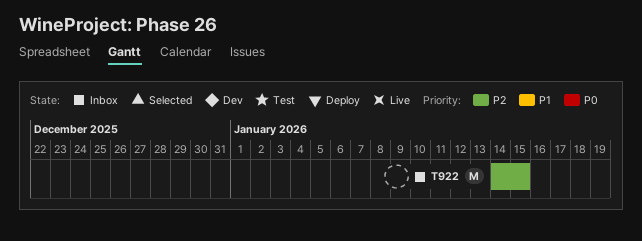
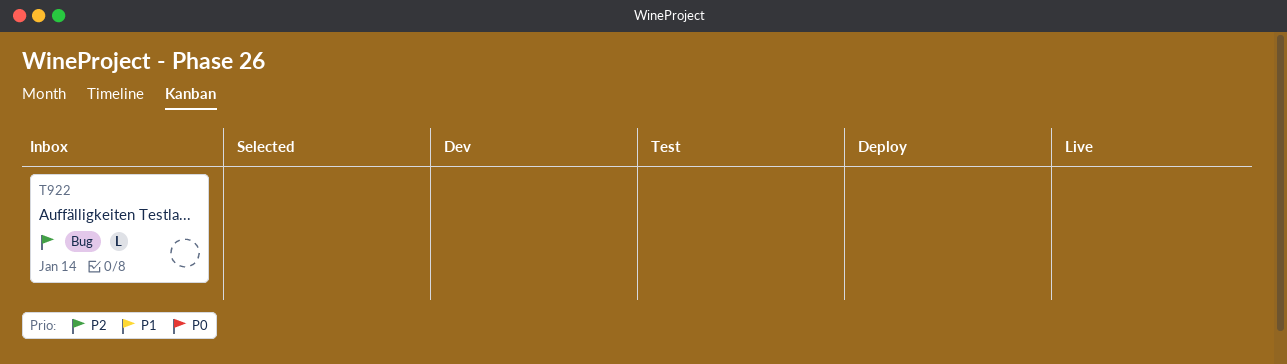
T922, estimate: M -> L
T922, due: Jan 15 -> Jan 14

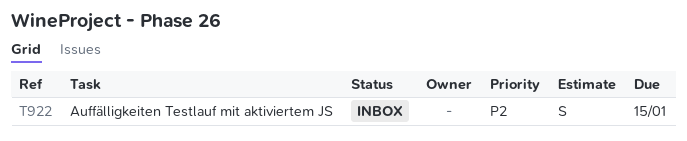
T922, estimate: L -> S
T922, due: Jan 14 -> Jan 15

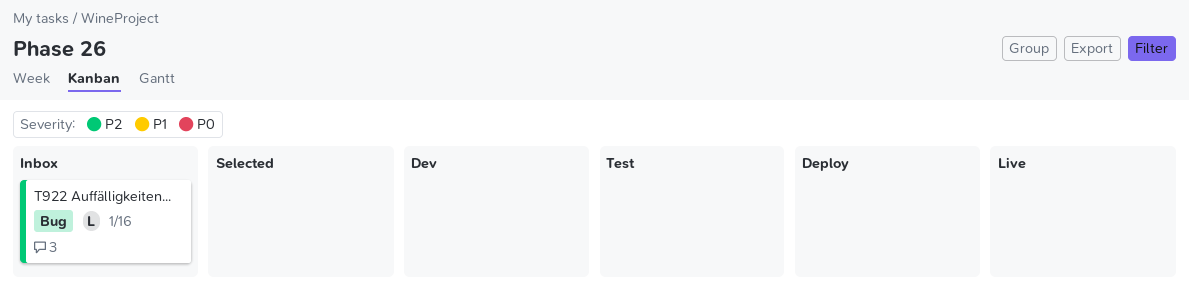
T922, estimate: S -> L
T922, due: Jan 15 -> Jan 16

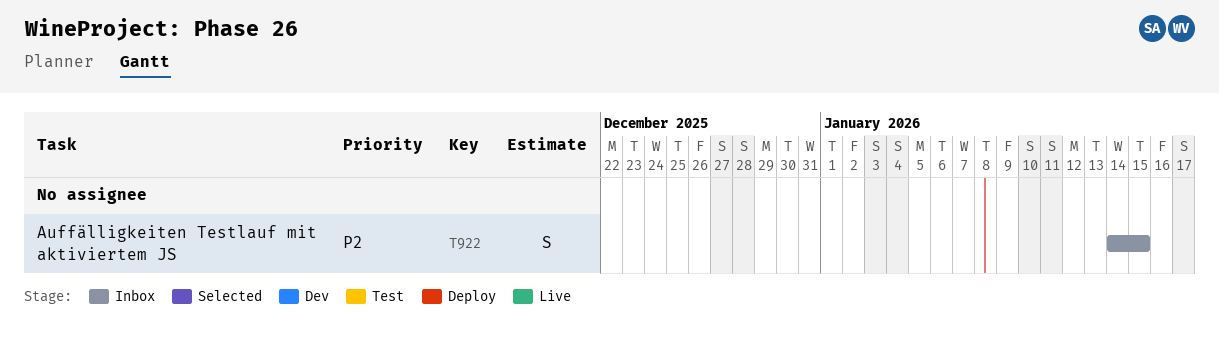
T922, estimate: L -> S
T922, due: Jan 16 -> Jan 15

